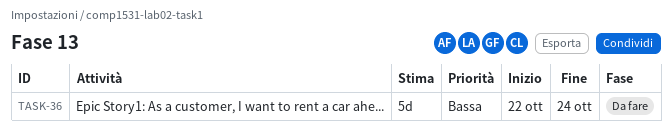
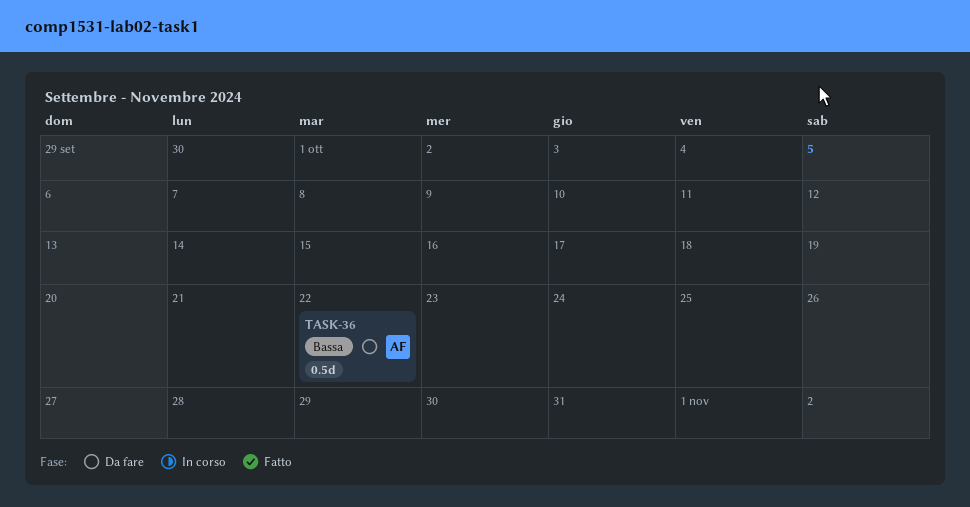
TASK-36, estimate: 5d -> 0.5d
TASK-36, due: Oct 24 -> Oct 22

